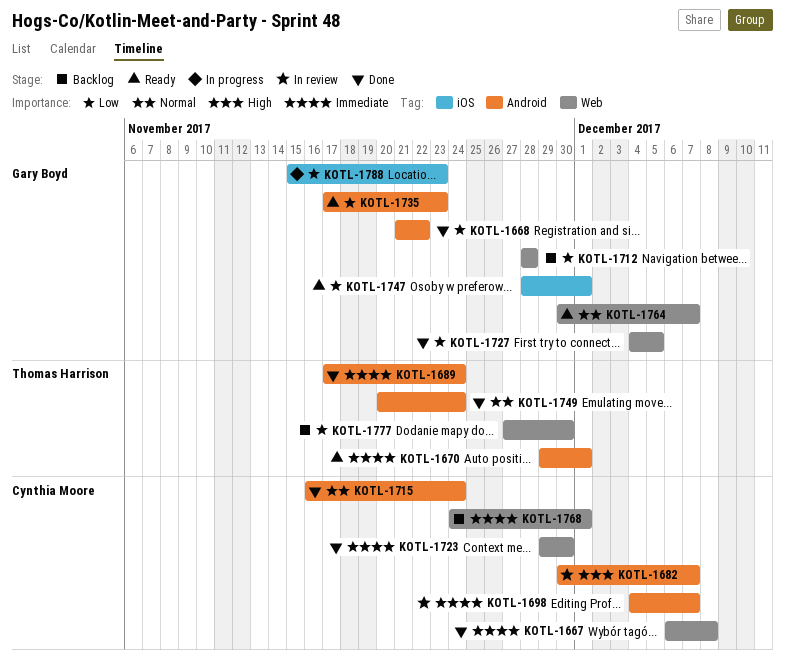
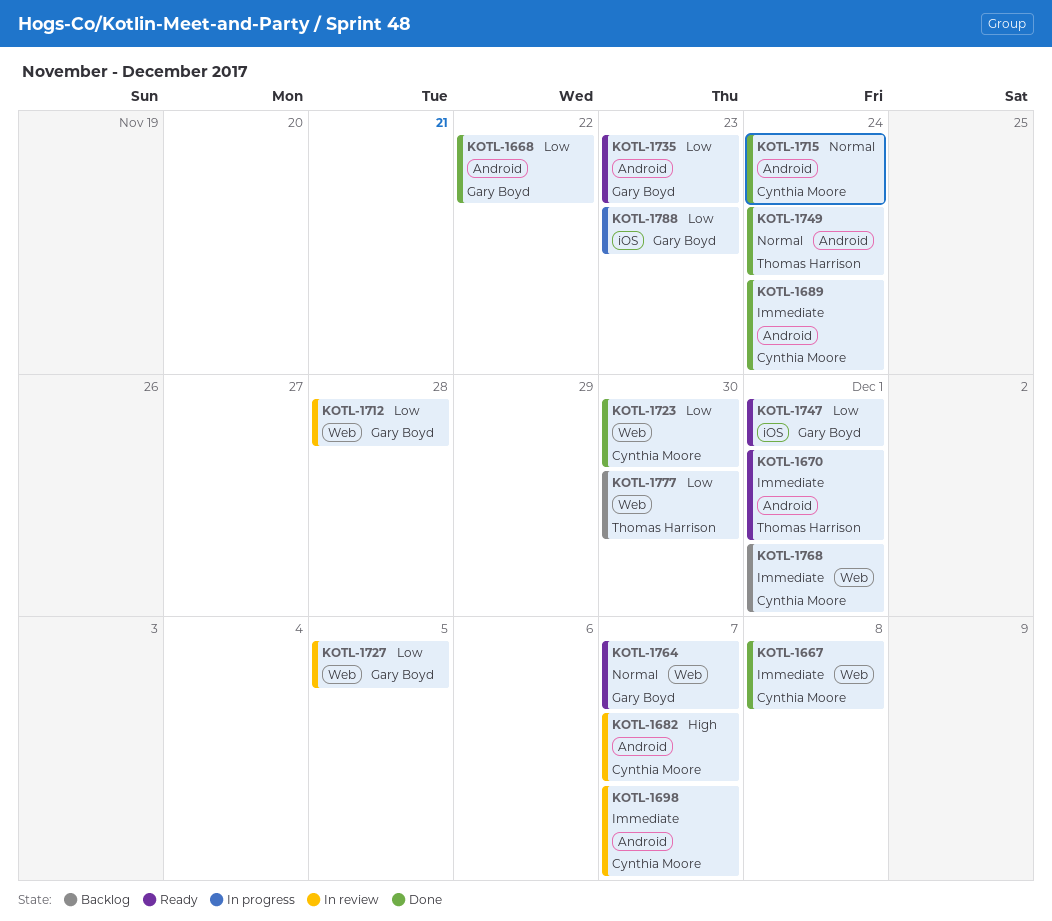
KOTL-1689, owner: Thomas Harrison -> Cynthia Moore
KOTL-1712, status: Backlog -> In review
KOTL-1723, priority: Immediate -> Low
KOTL-1727, status: Done -> In review

